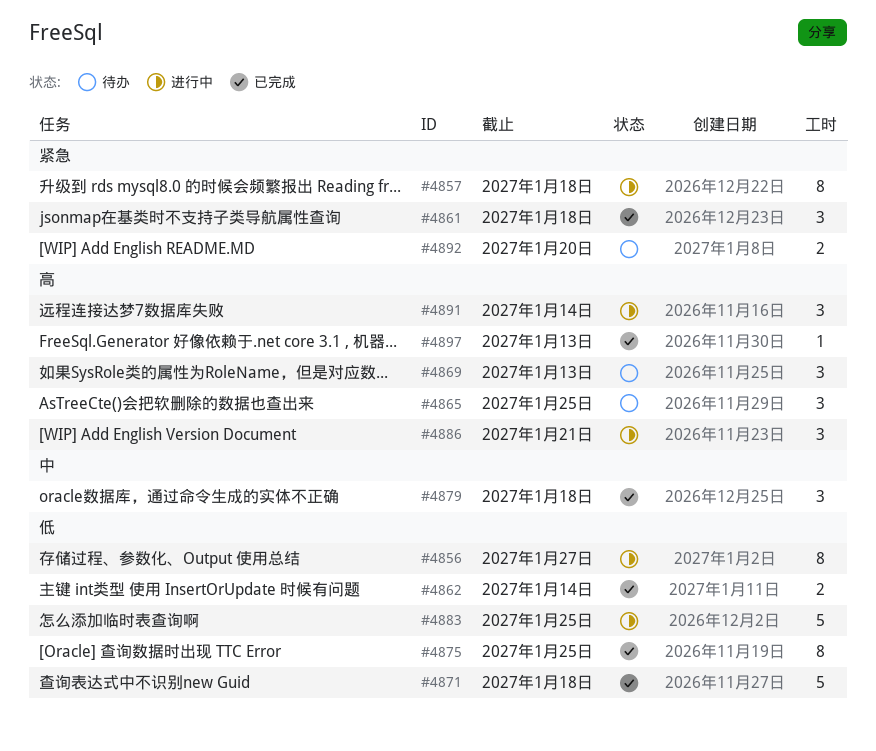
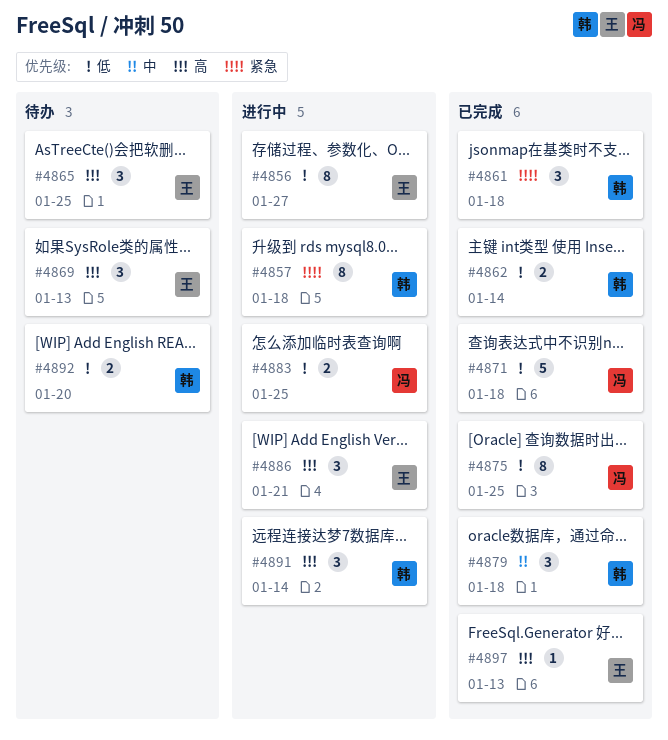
#4883, estimate: 5 -> 2
#4892, priority: 紧急 -> 低

